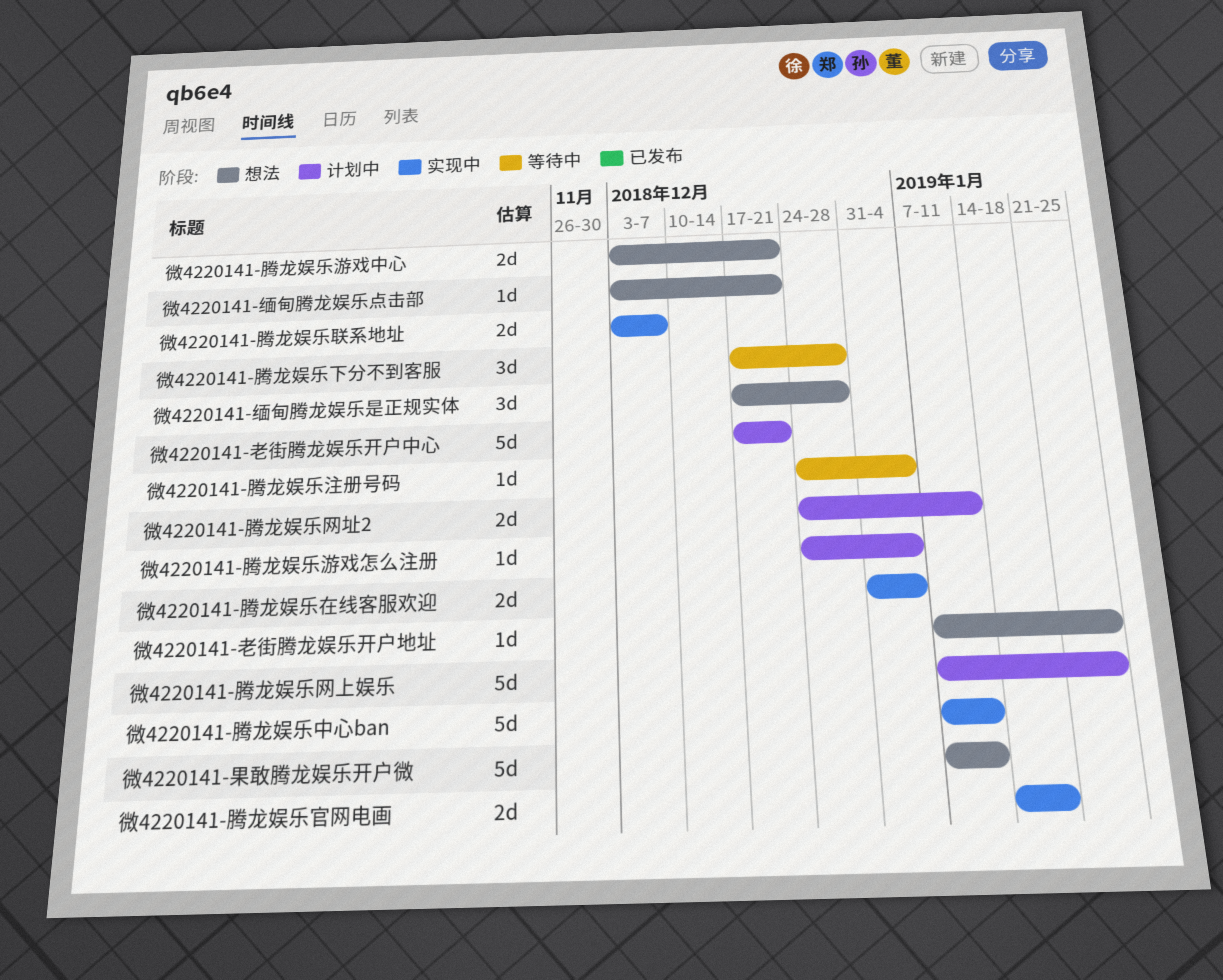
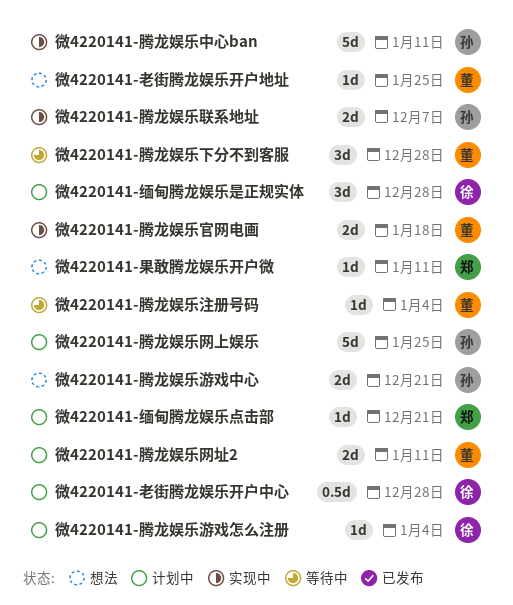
微4220141-果敢腾龙娱乐开户微, estimate: 5d -> 1d
微4220141-缅甸腾龙娱乐是正规实体, status: 想法 -> 计划中
微4220141-缅甸腾龙娱乐点击部, status: 想法 -> 计划中
微4220141-老街腾龙娱乐开户中心, estimate: 5d -> 0.5d
微4220141-老街腾龙娱乐开户中心, due: Dec 21 -> Dec 28
微4220141-腾龙娱乐在线客服欢迎: present -> none

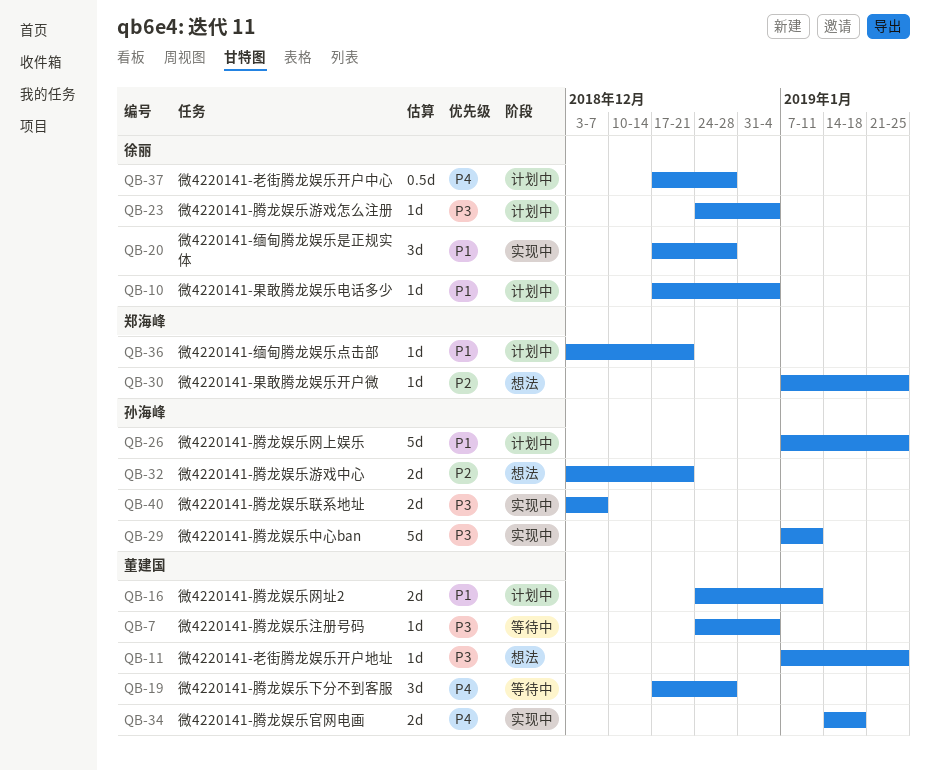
微4220141-果敢腾龙娱乐开户微, due: Jan 11 -> Jan 25
微4220141-果敢腾龙娱乐电话多少: none -> present
微4220141-缅甸腾龙娱乐是正规实体, status: 计划中 -> 实现中

